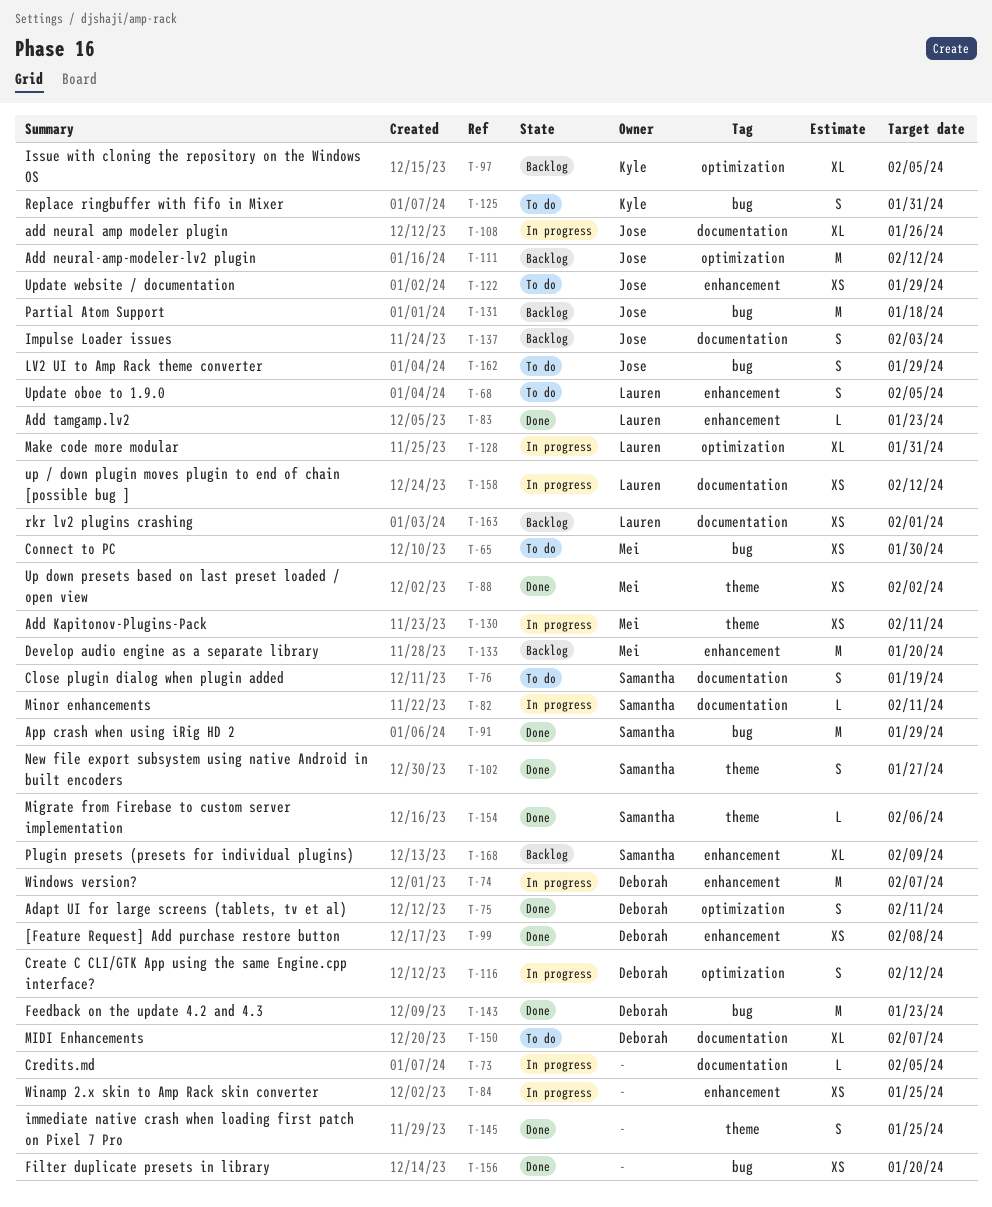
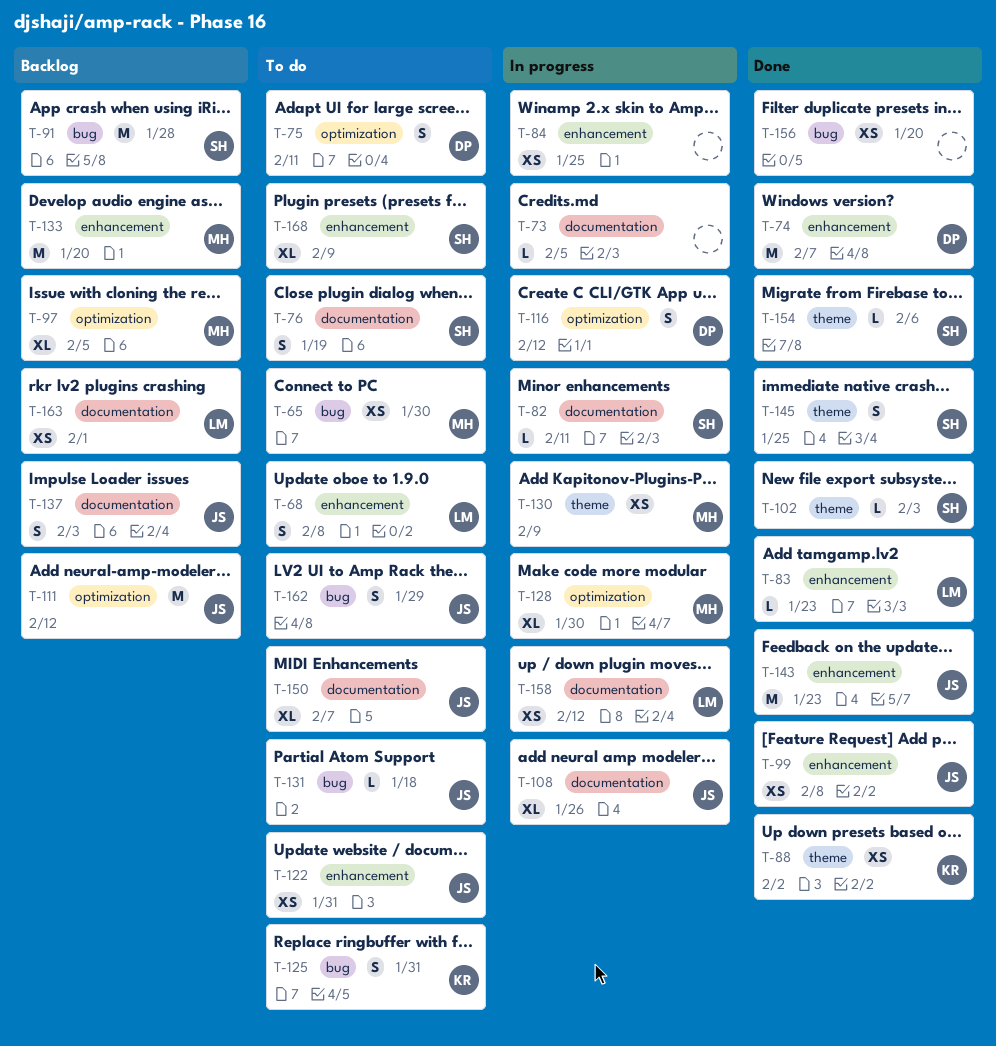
T-68, due: Feb 5 -> Feb 8
T-74, status: In progress -> Done
T-75, status: Done -> To do
T-88, owner: Mei -> Kyle
T-91, status: Done -> Backlog
T-91, due: Jan 29 -> Jan 28
T-97, owner: Kyle -> Mei
T-99, owner: Deborah -> Jose
T-102, estimate: S -> L
T-102, due: Jan 27 -> Feb 3
T-122, due: Jan 29 -> Jan 31
T-128, owner: Lauren -> Mei
T-128, due: Jan 31 -> Jan 30
T-130, due: Feb 11 -> Feb 9
T-131, status: Backlog -> To do
T-131, estimate: M -> L
T-143, owner: Deborah -> Jose
T-143, label: bug -> enhancement
T-145, owner: none -> Samantha
T-150, owner: Deborah -> Jose
T-168, status: Backlog -> To do

